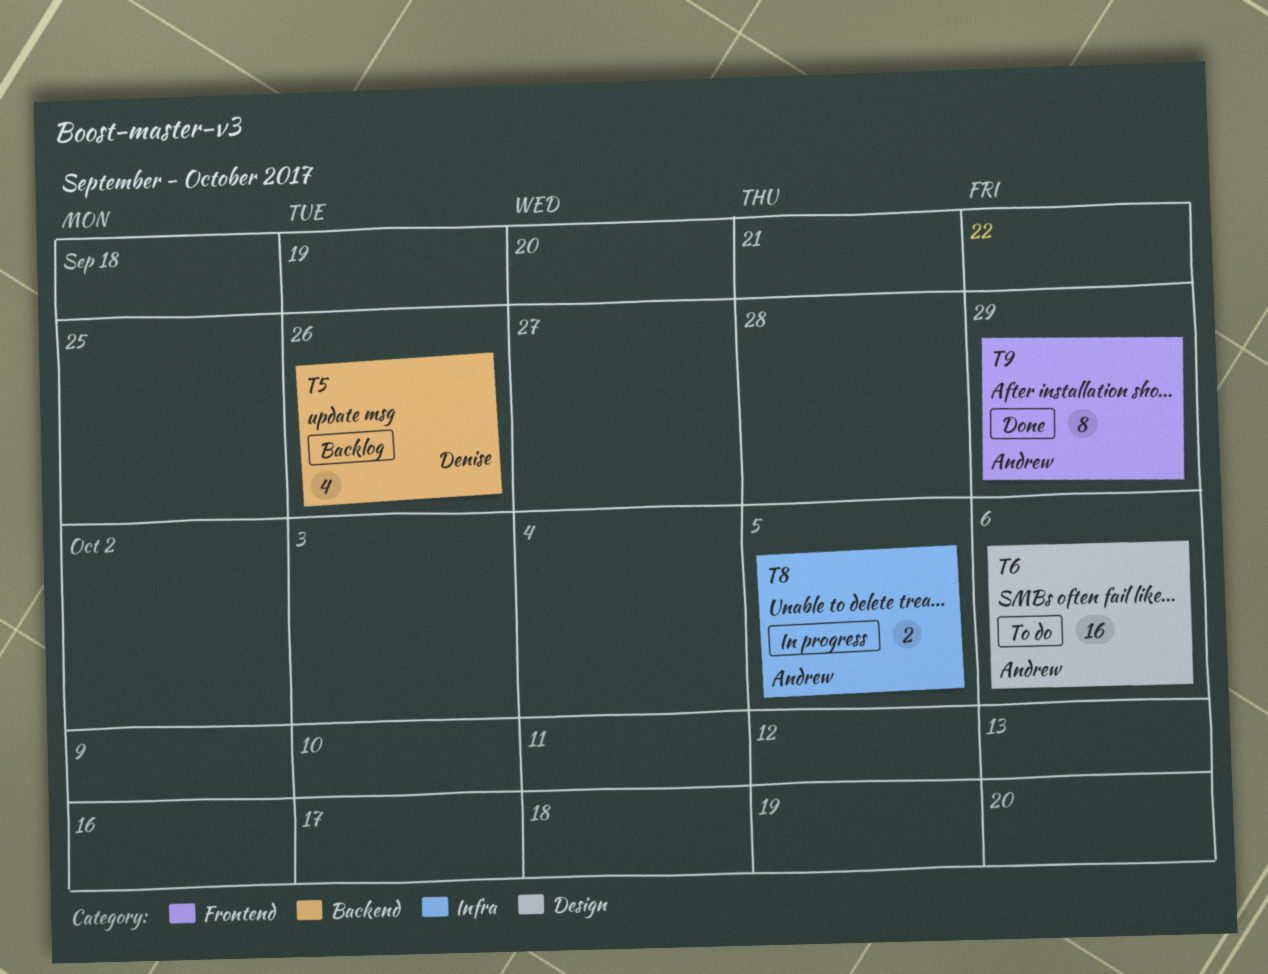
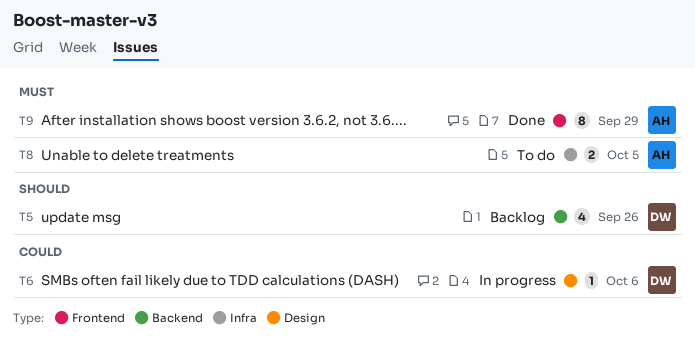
T6, status: To do -> In progress
T6, owner: Andrew -> Denise
T6, estimate: 16 -> 1
T8, status: In progress -> To do

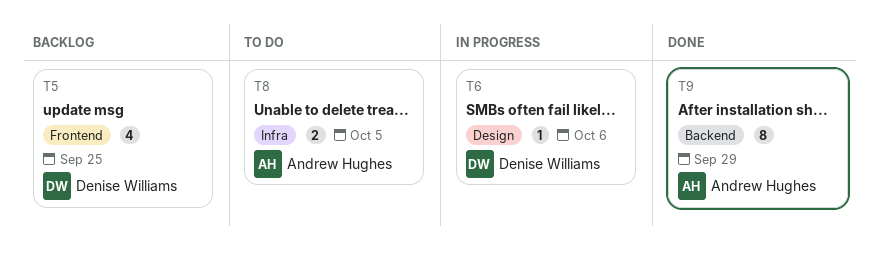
T5, label: Backend -> Frontend
T5, due: Sep 26 -> Sep 25
T9, label: Frontend -> Backend

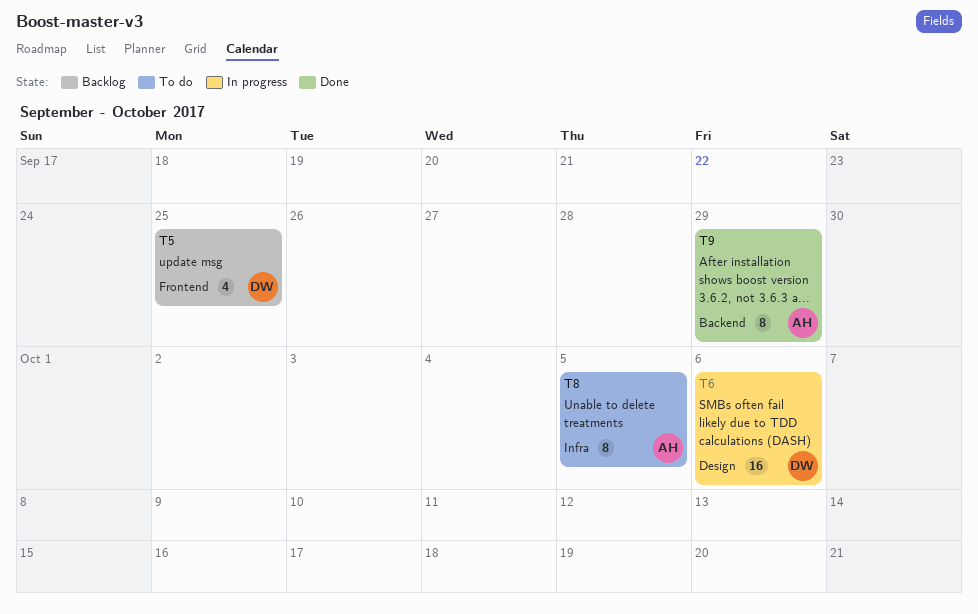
T6, estimate: 1 -> 16
T8, estimate: 2 -> 8

